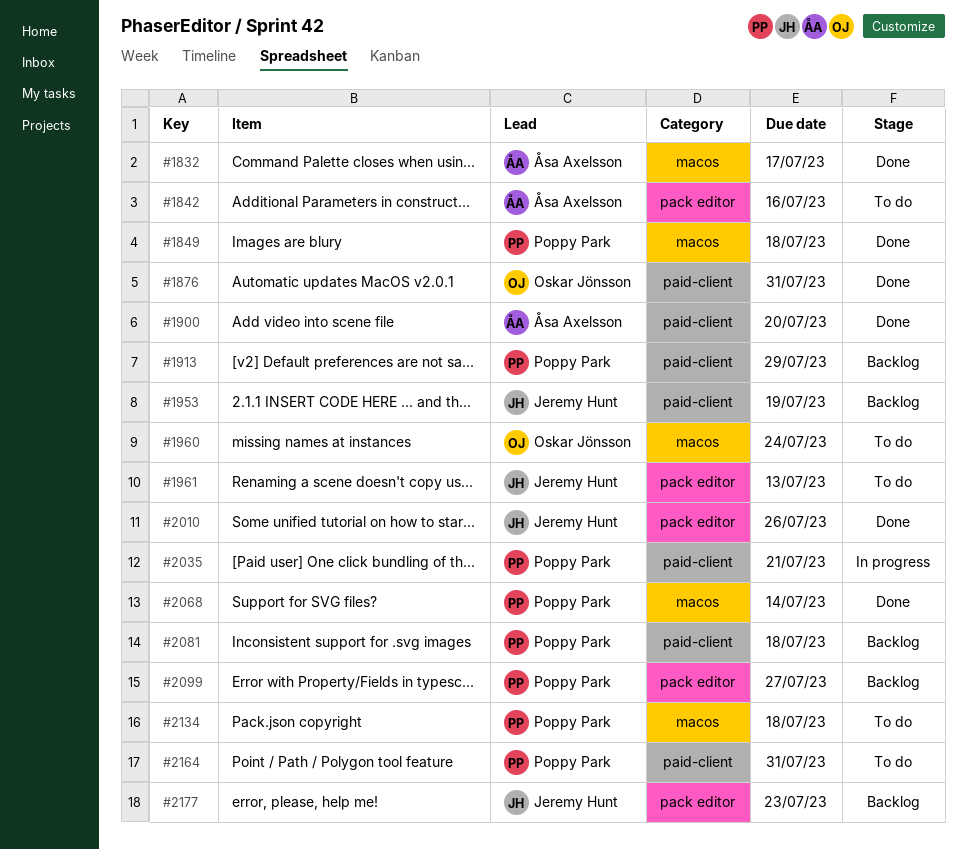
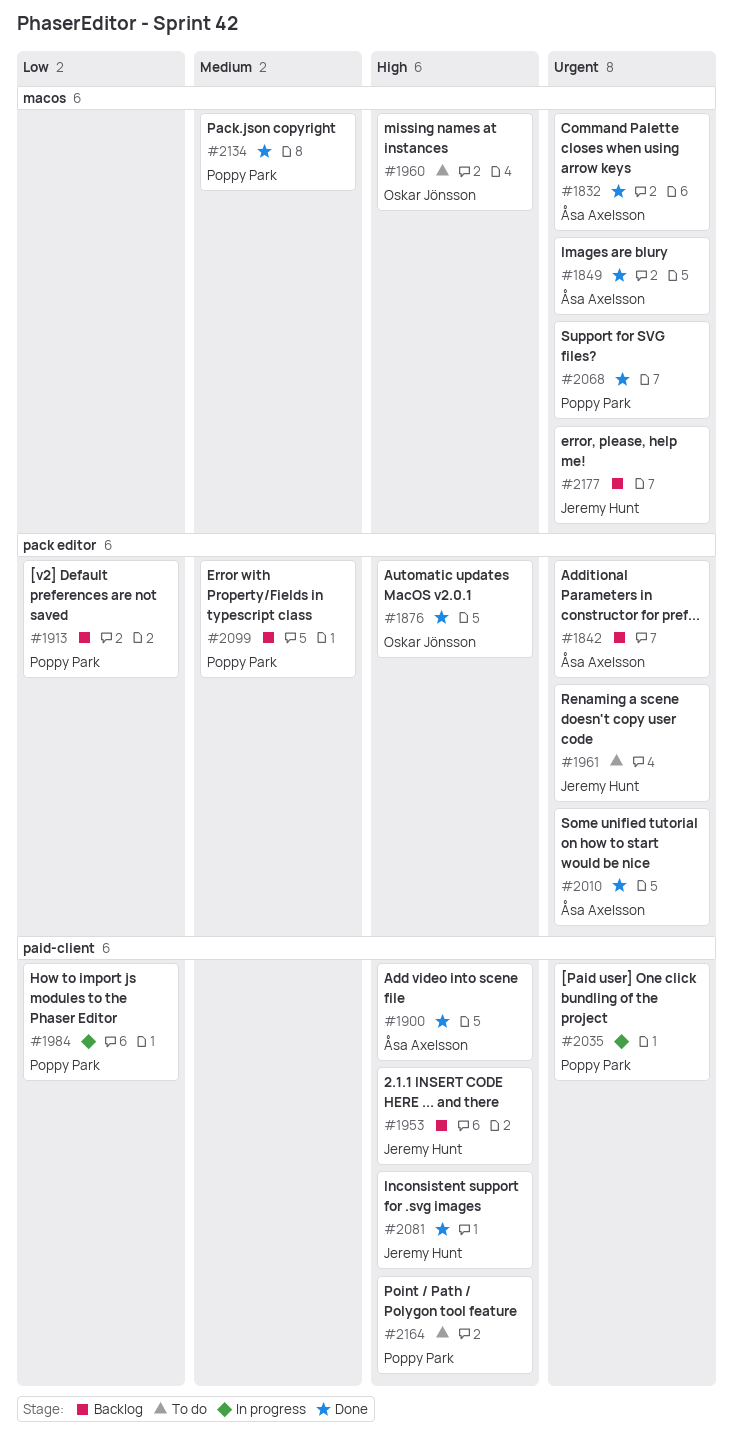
#1842, status: To do -> Backlog
#1849, owner: Poppy Park -> Åsa Axelsson
#1876, label: paid-client -> pack editor
#1913, label: paid-client -> pack editor
#1984: none -> present
#2010, owner: Jeremy Hunt -> Åsa Axelsson
#2081, status: Backlog -> Done
#2081, owner: Poppy Park -> Jeremy Hunt
#2134, status: To do -> Done
#2177, label: pack editor -> macos

